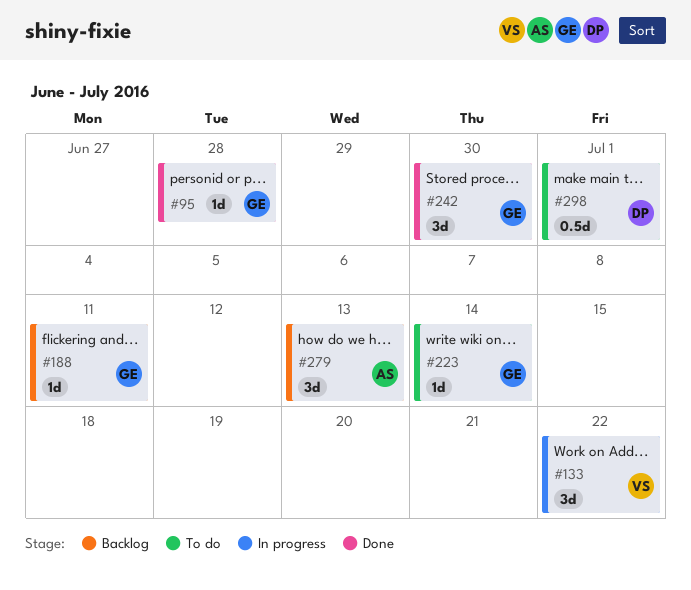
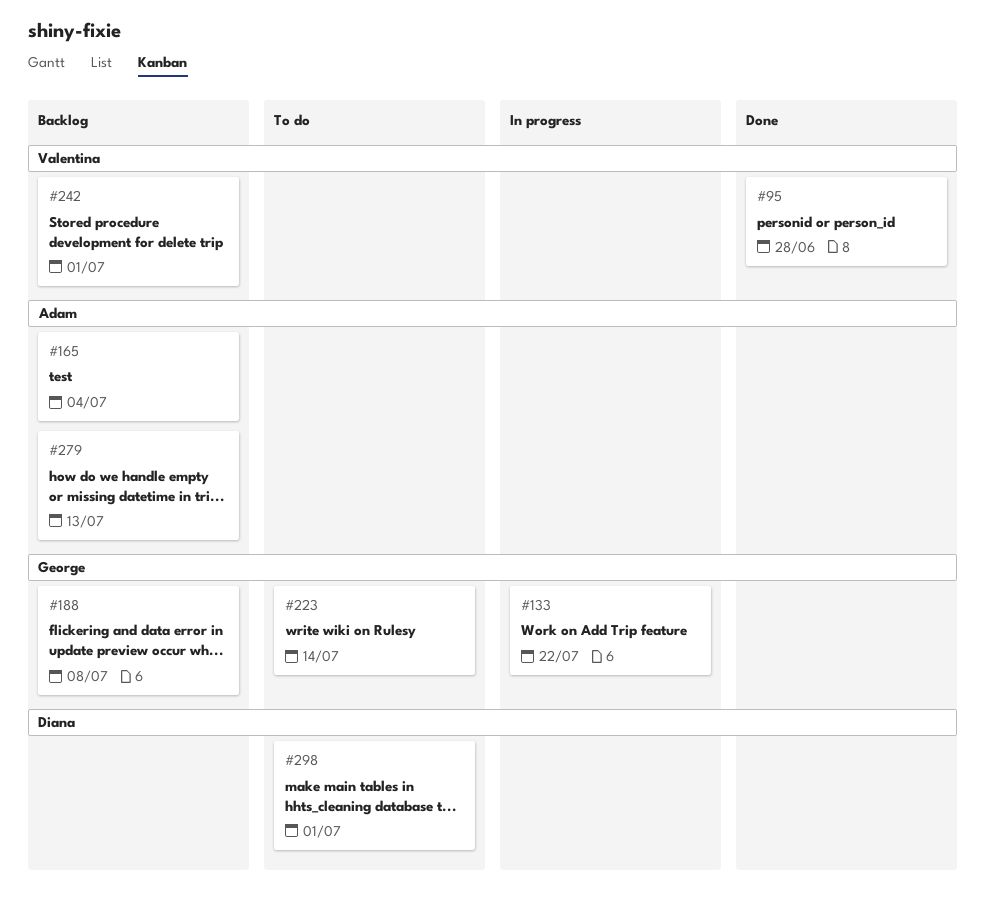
#95, owner: George -> Valentina
#133, owner: Valentina -> George
#165: none -> present
#188, due: Jul 11 -> Jul 8
#242, status: Done -> Backlog
#242, owner: George -> Valentina
#242, due: Jun 30 -> Jul 1

